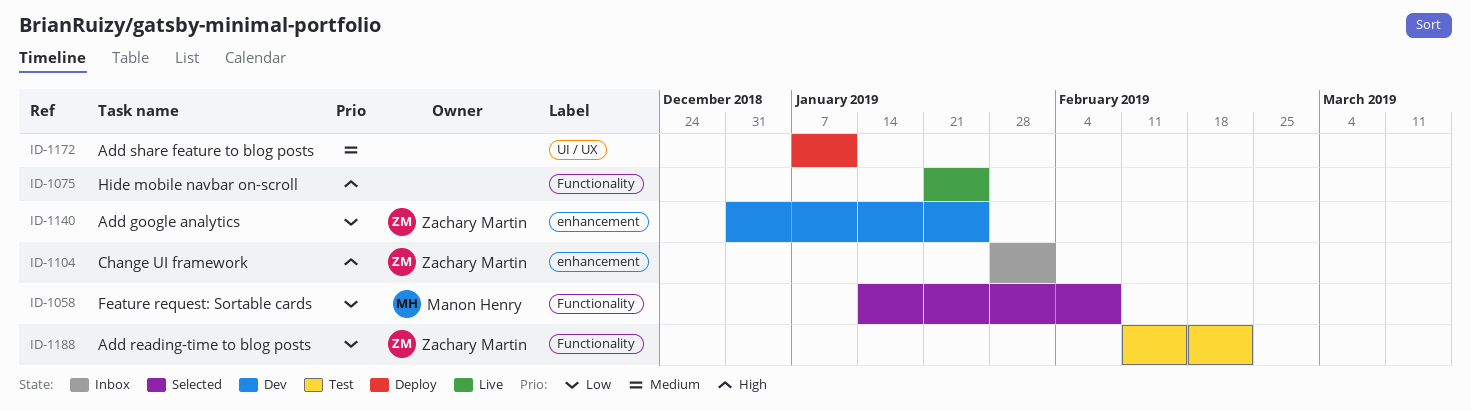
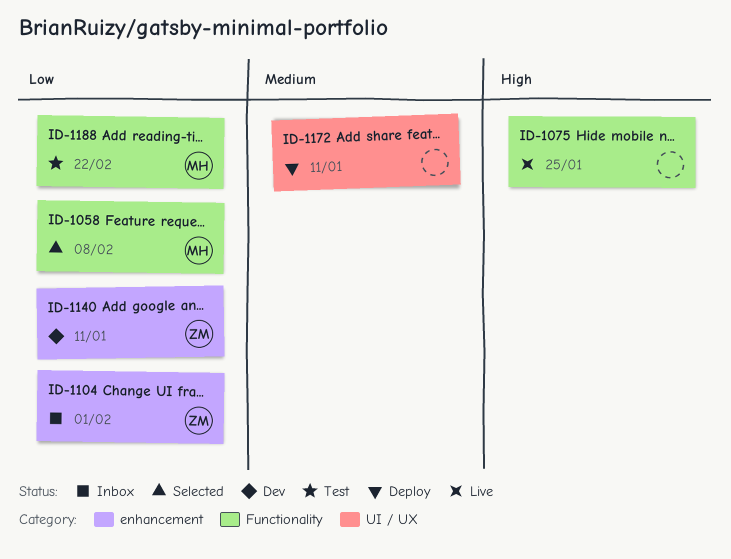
ID-1104, priority: High -> Low
ID-1140, due: Jan 25 -> Jan 11
ID-1188, owner: Zachary Martin -> Manon Henry

